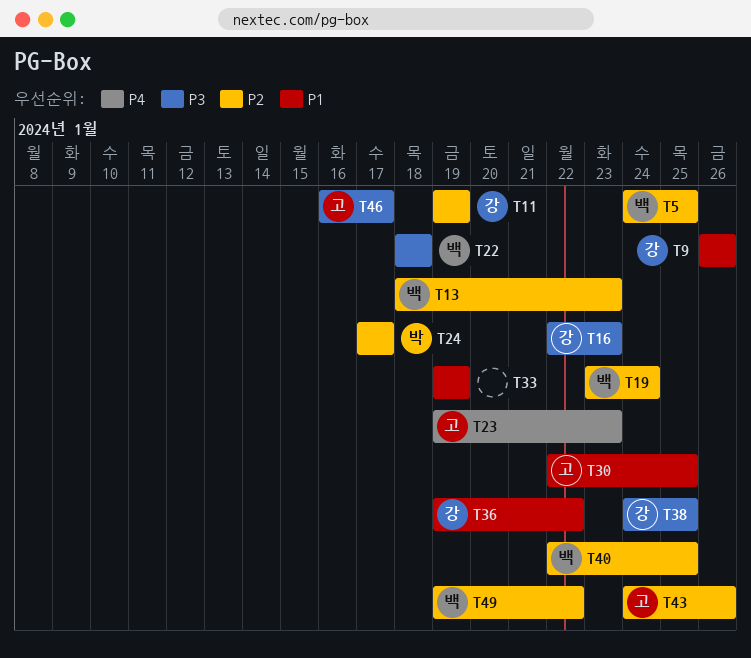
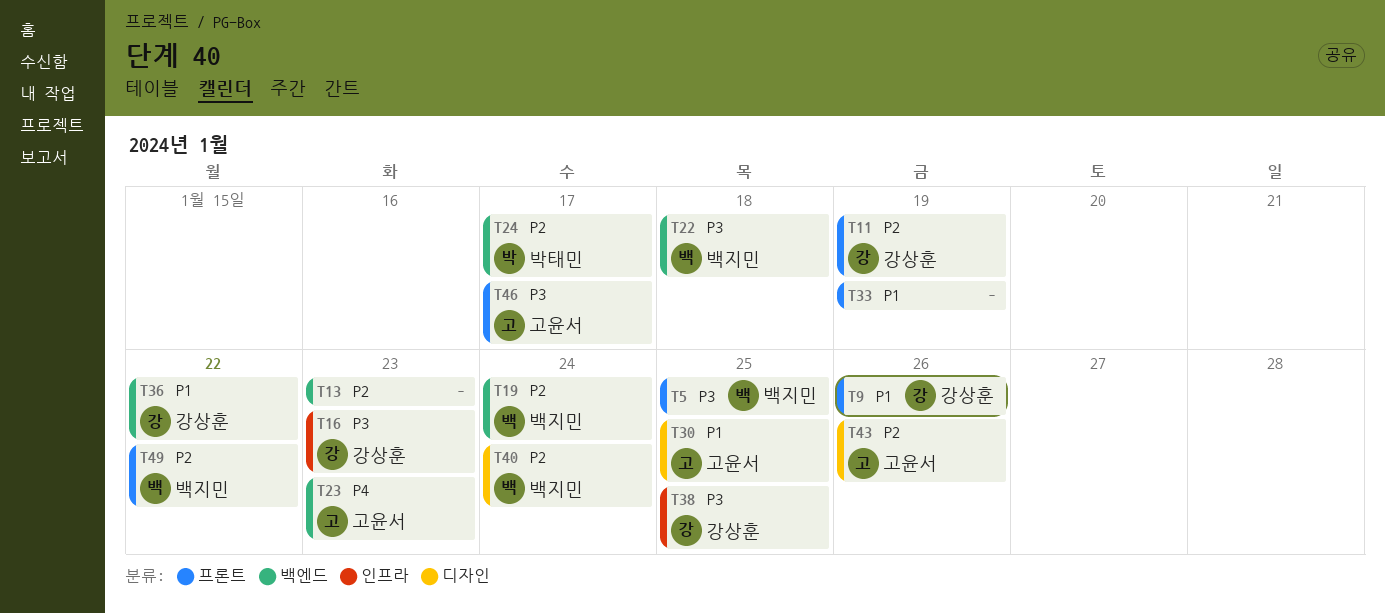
T5, priority: P2 -> P3
T13, owner: 백지민 -> none
T40, due: Jan 25 -> Jan 24

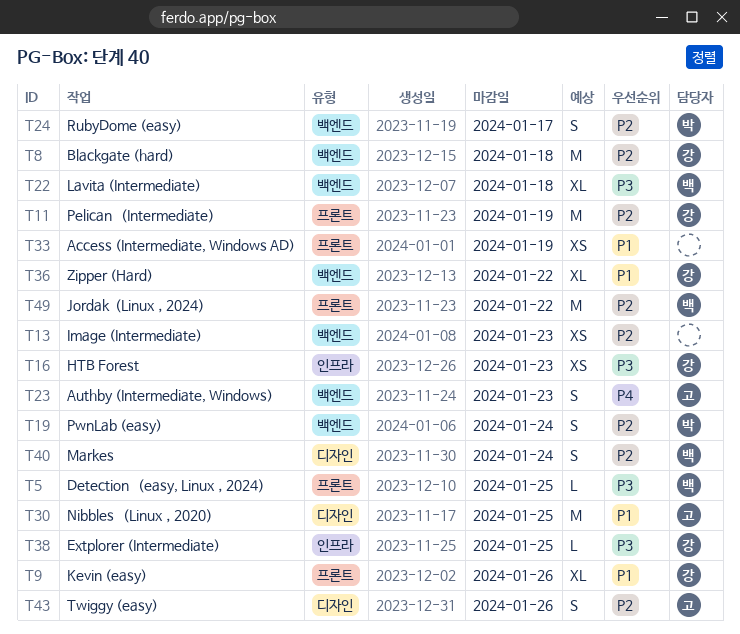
T8: none -> present
T19, owner: 백지민 -> 박태민
T46: present -> none

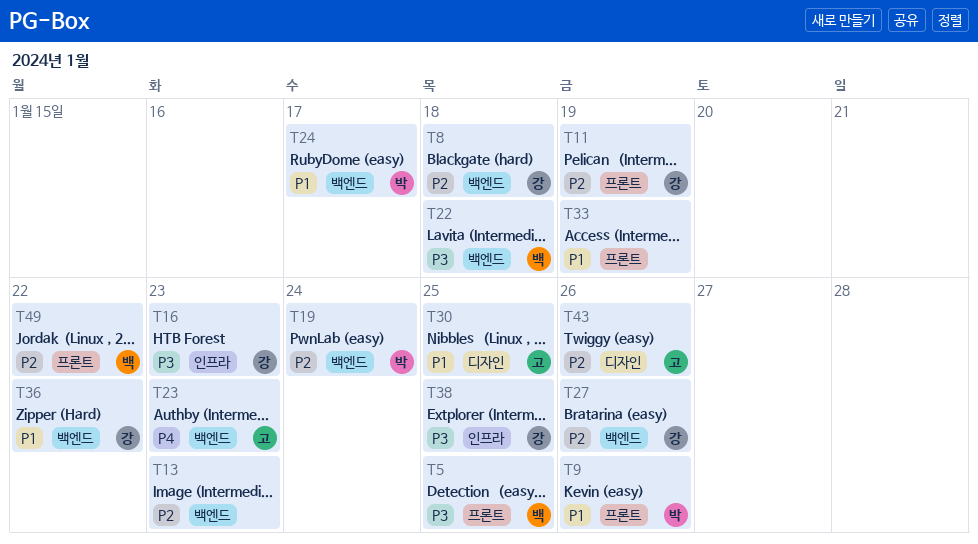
T9, owner: 강 -> 박
T24, priority: P2 -> P1
T27: none -> present
T40: present -> none

